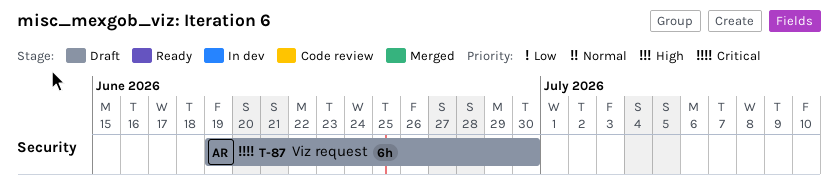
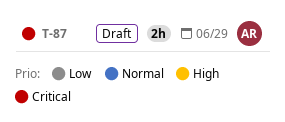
T-87, estimate: 6h -> 2h
T-87, due: Jun 30 -> Jun 29

